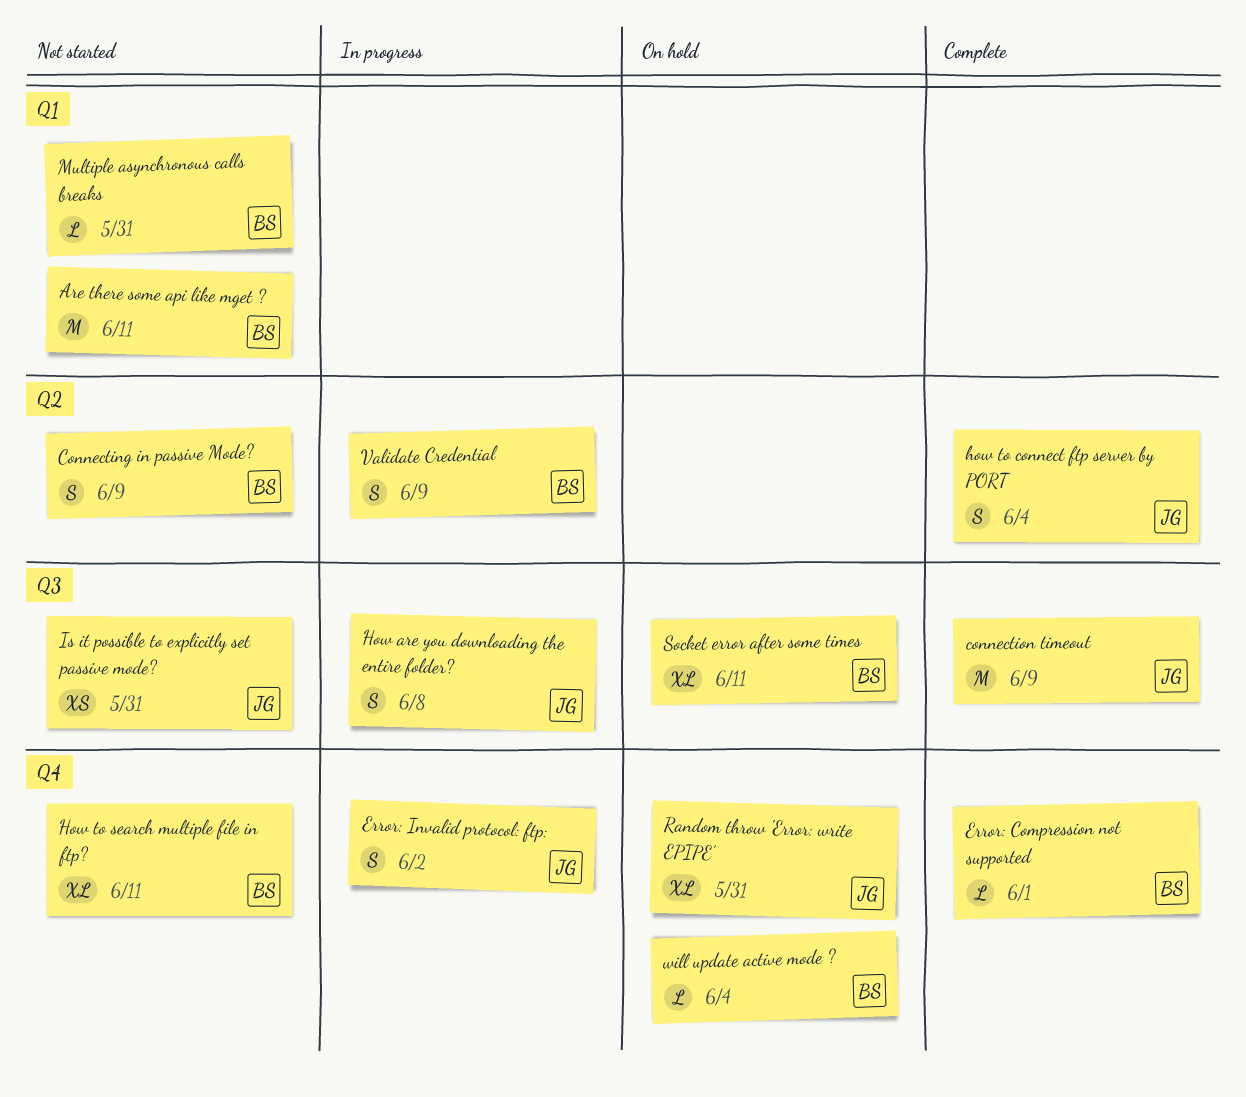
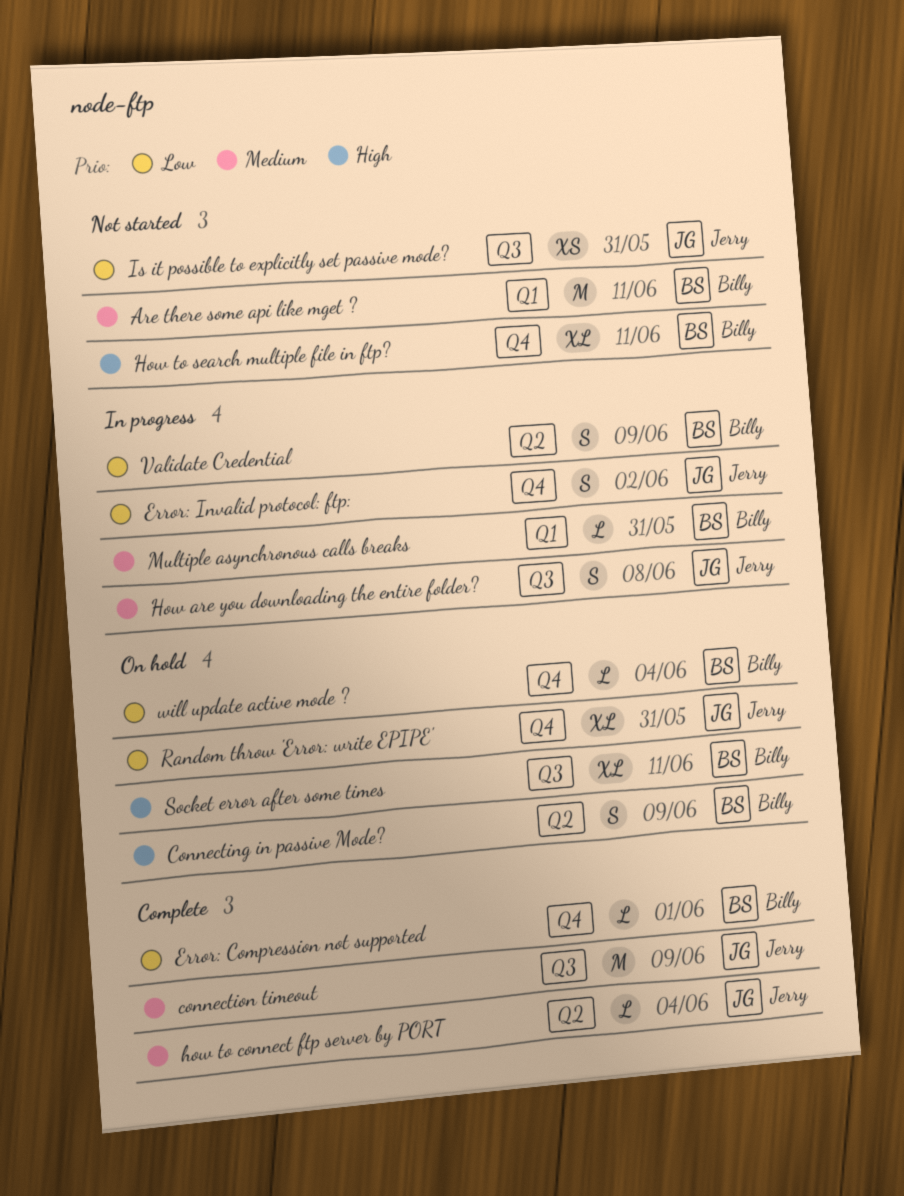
Connecting in passive Mode?, status: Not started -> On hold
how to connect ftp server by PORT, estimate: S -> L
Multiple asynchronous calls breaks, status: Not started -> In progress

